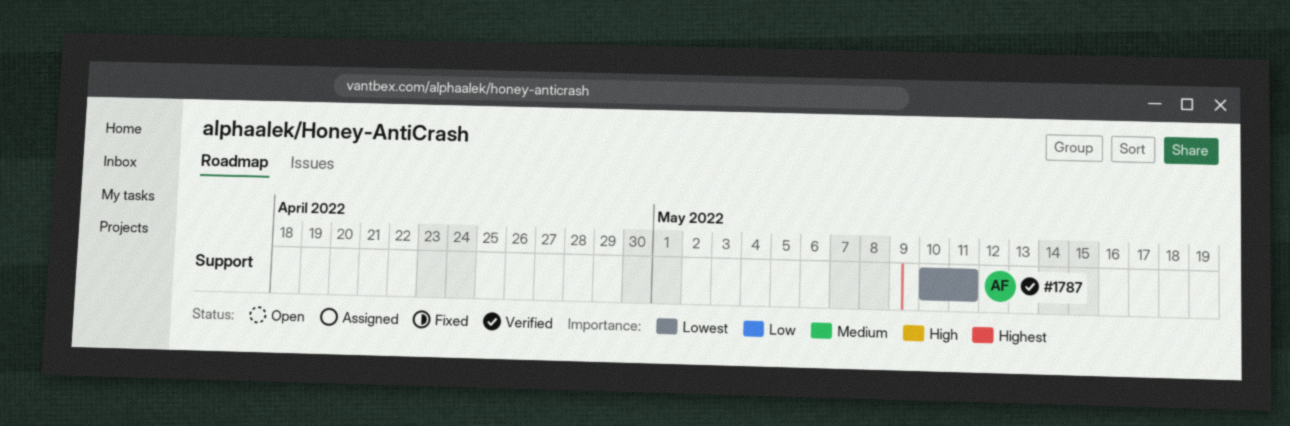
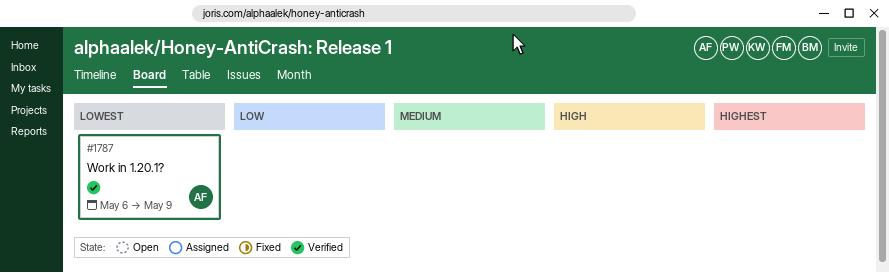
#1787, start: May 10 -> May 6
#1787, due: May 11 -> May 9

